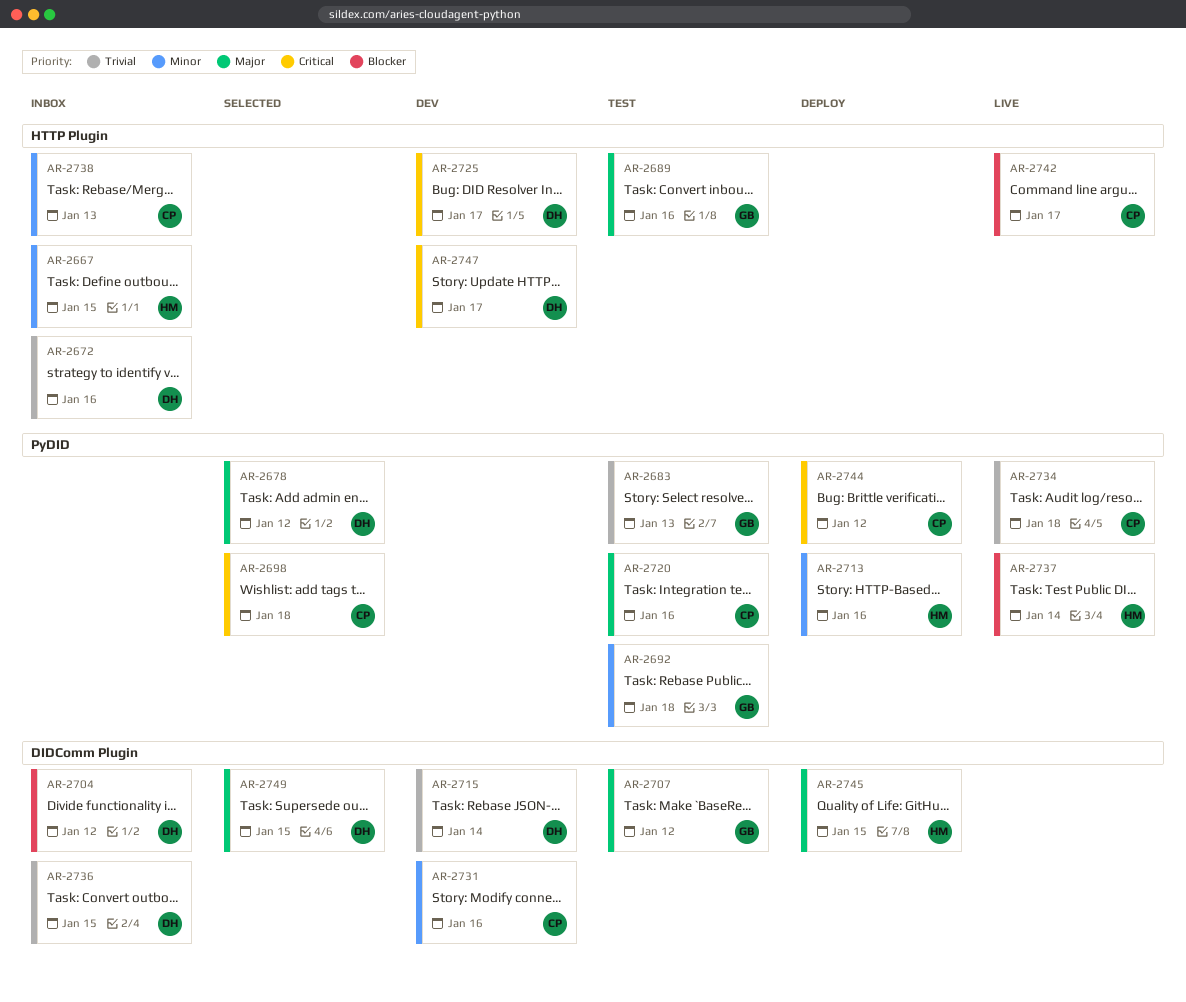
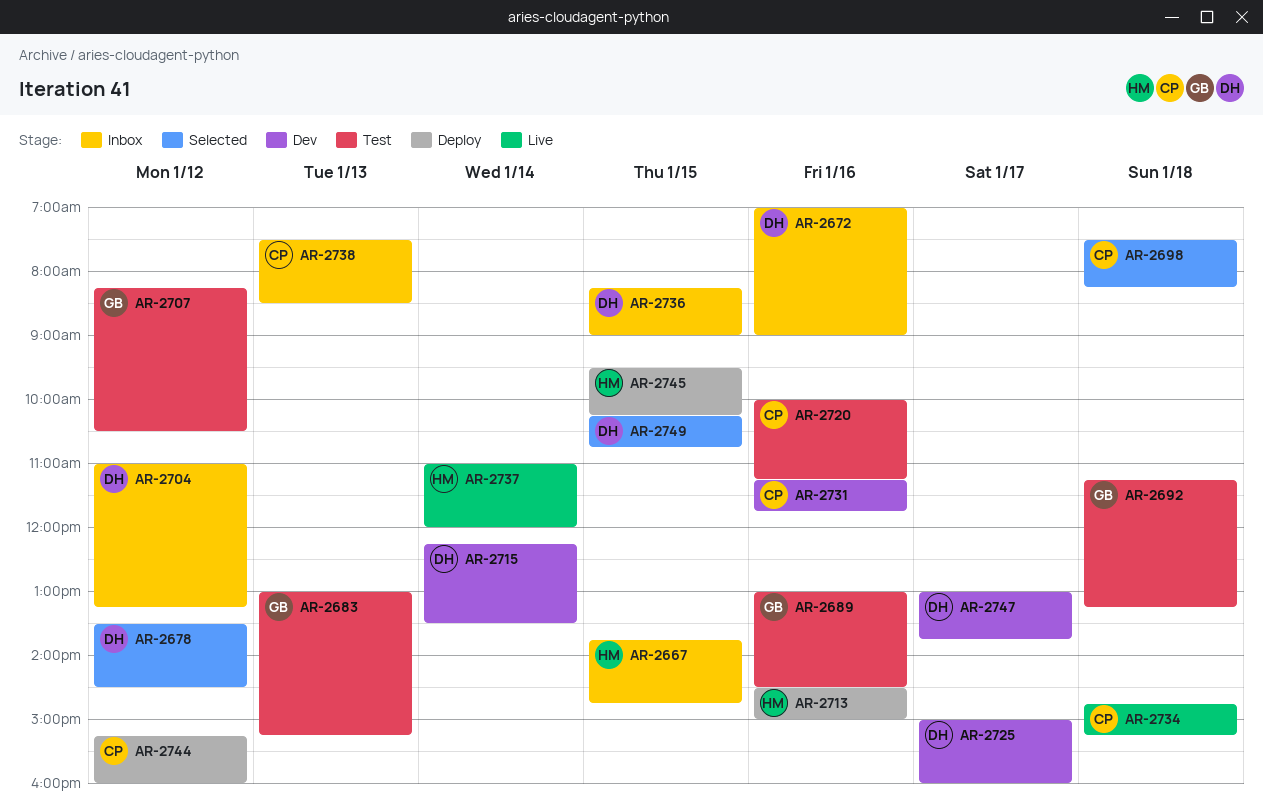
AR-2742: present -> none

